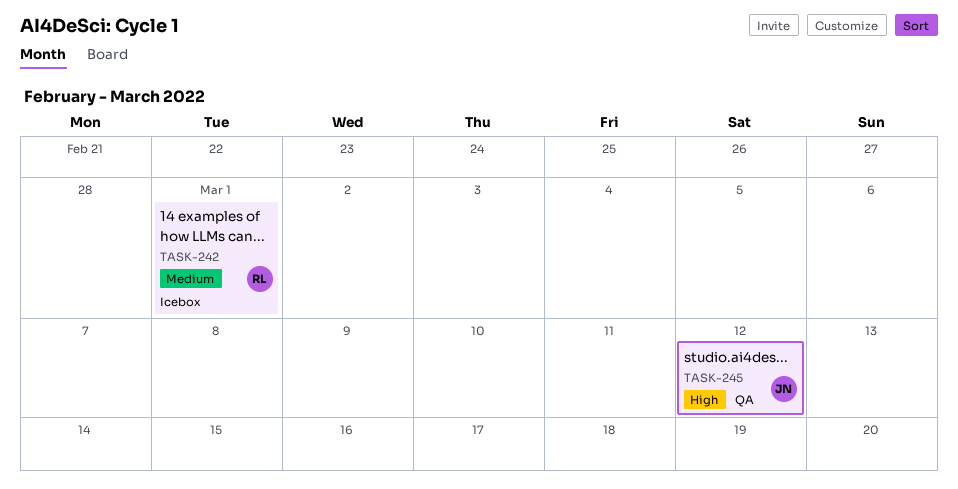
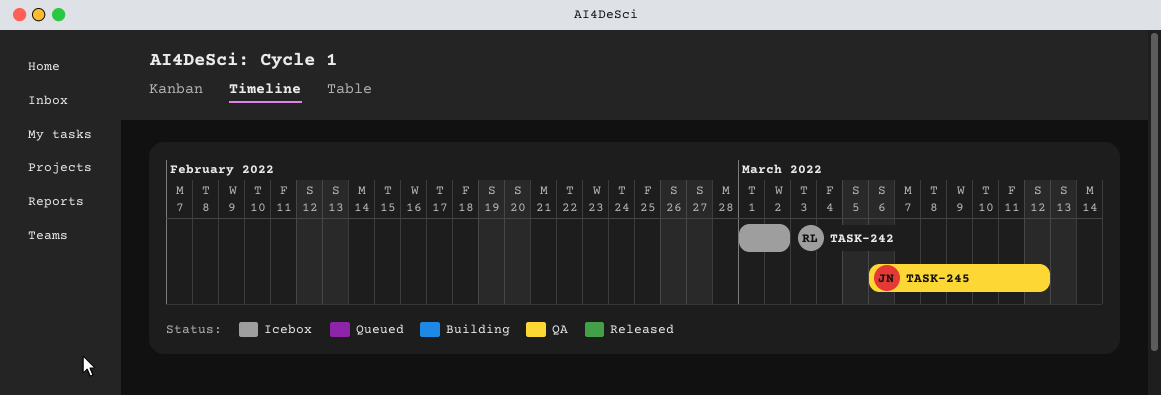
TASK-242, due: Mar 1 -> Mar 2

